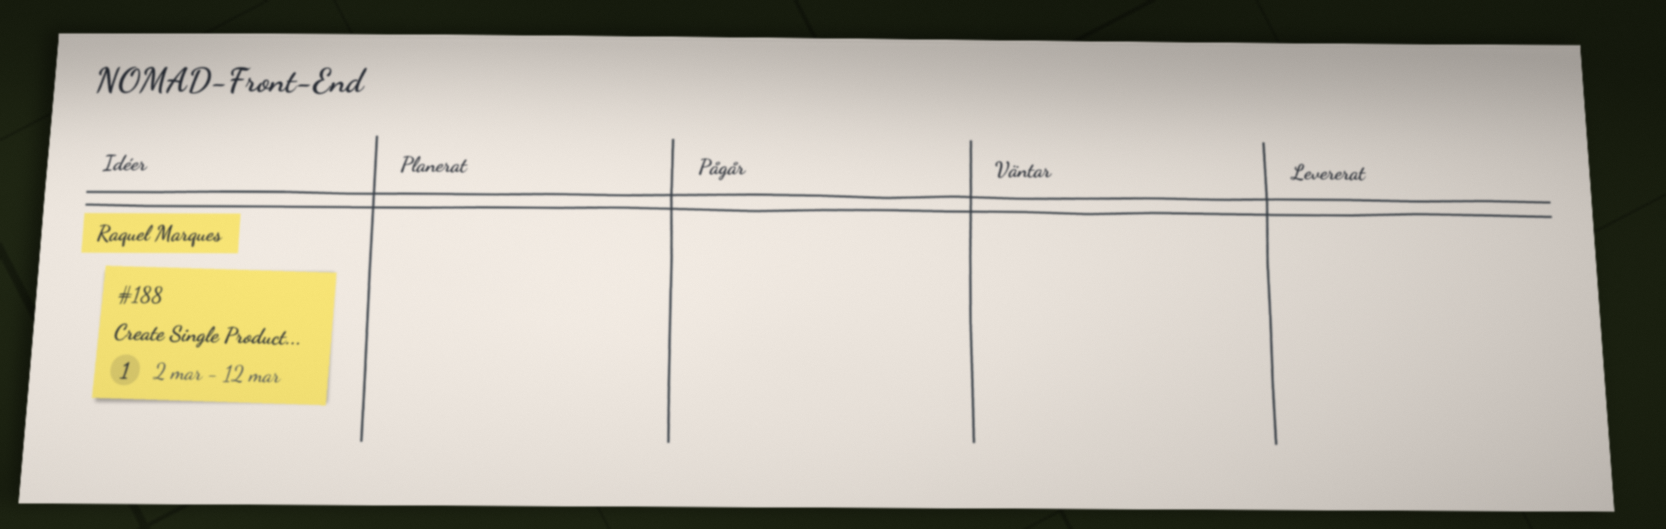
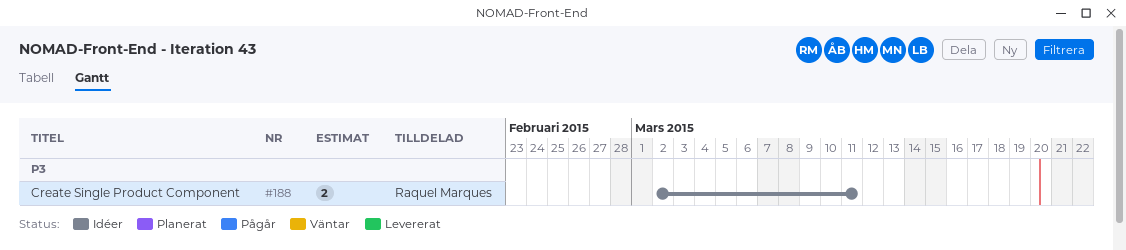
#188, estimate: 1 -> 2
#188, due: Mar 12 -> Mar 11

